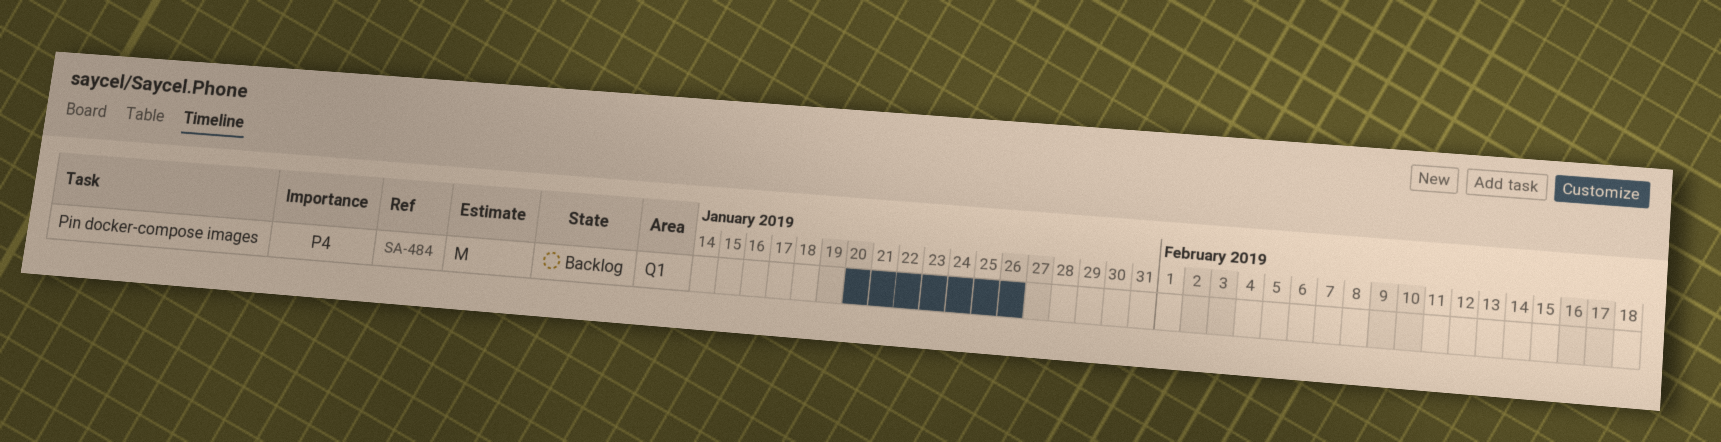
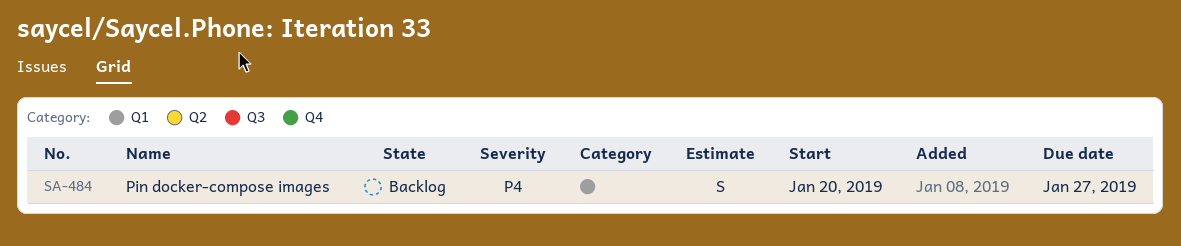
SA-484, estimate: M -> S
SA-484, due: Jan 26 -> Jan 27

